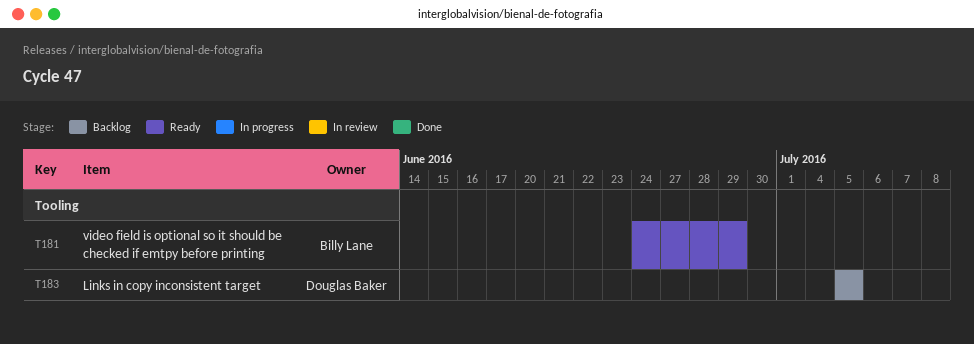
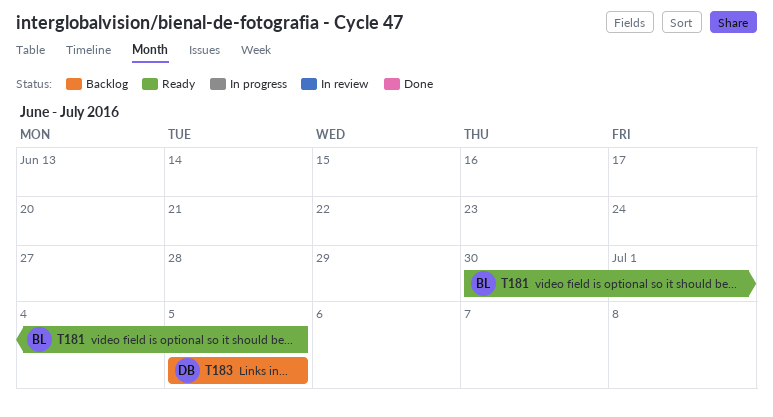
T181, start: Jun 24 -> Jun 30
T181, due: Jun 29 -> Jul 5

